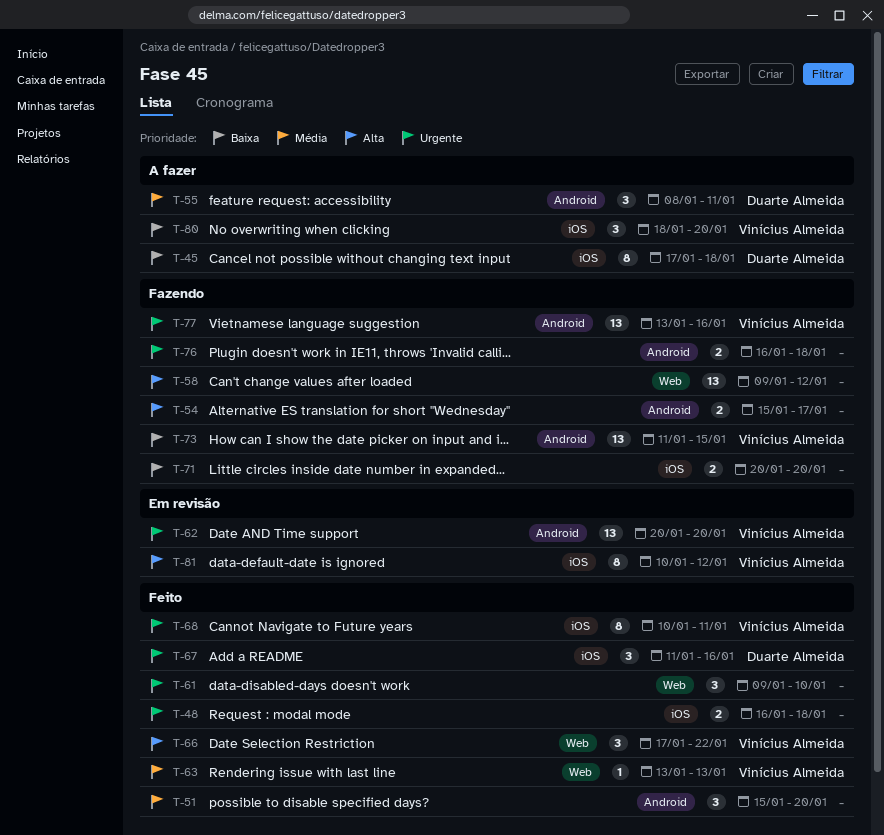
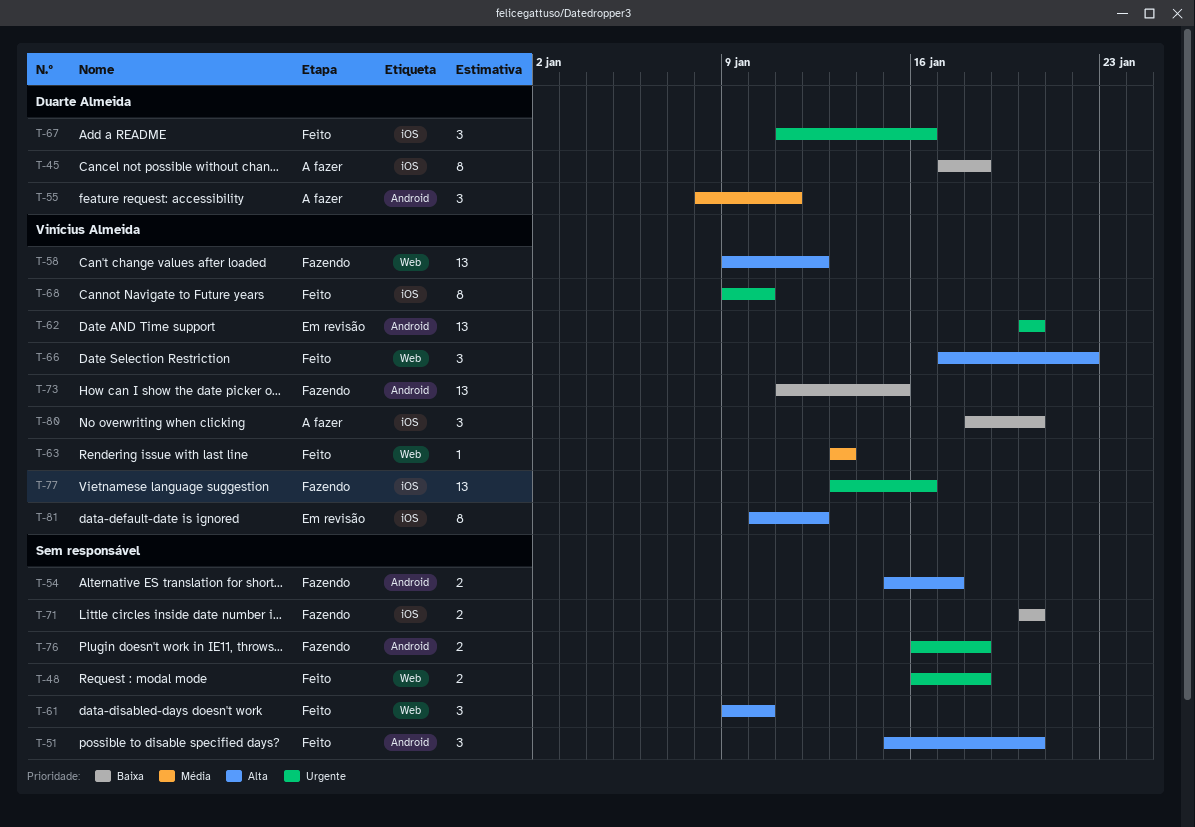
T-48, label: iOS -> Web
T-51, priority: Média -> Alta
T-58, owner: none -> Vinícius Almeida
T-61, priority: Urgente -> Alta
T-68, start: Jan 10 -> Jan 9
T-68, due: Jan 11 -> Jan 10
T-77, label: Android -> iOS

